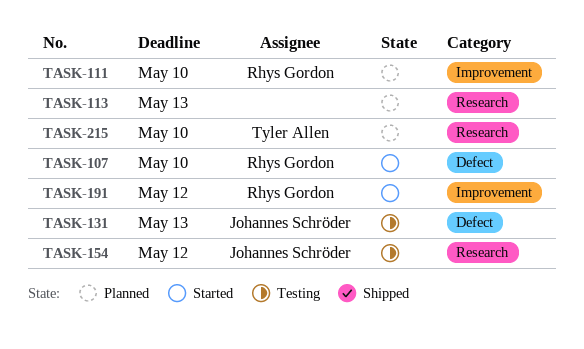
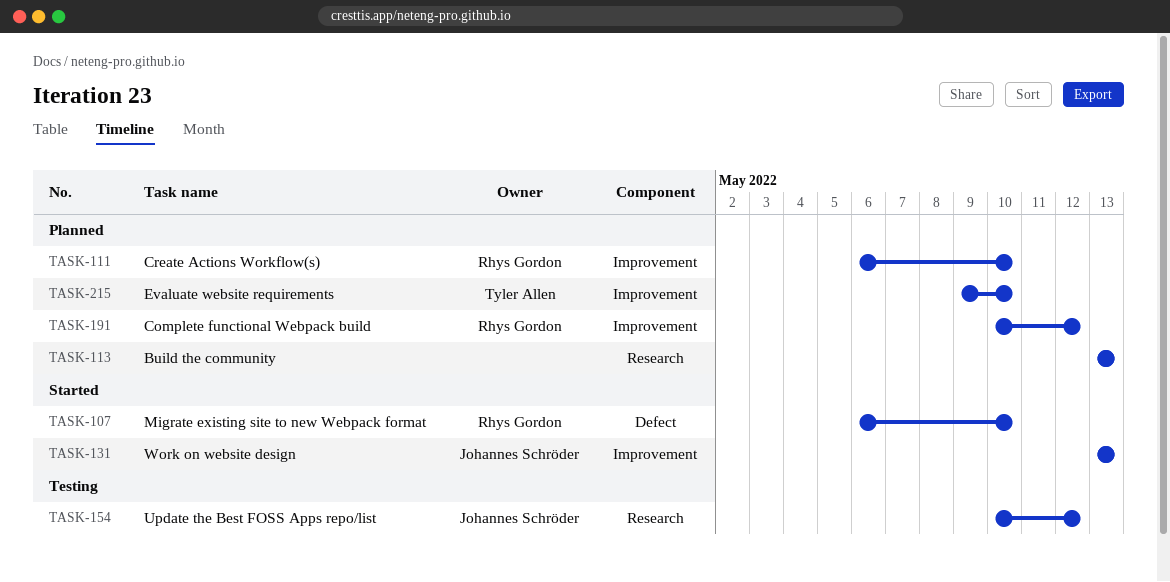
TASK-131, status: Testing -> Started
TASK-131, label: Defect -> Improvement
TASK-191, status: Started -> Planned
TASK-215, label: Research -> Improvement

